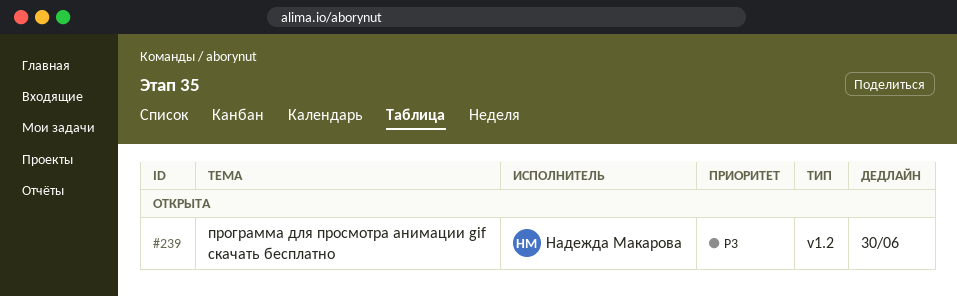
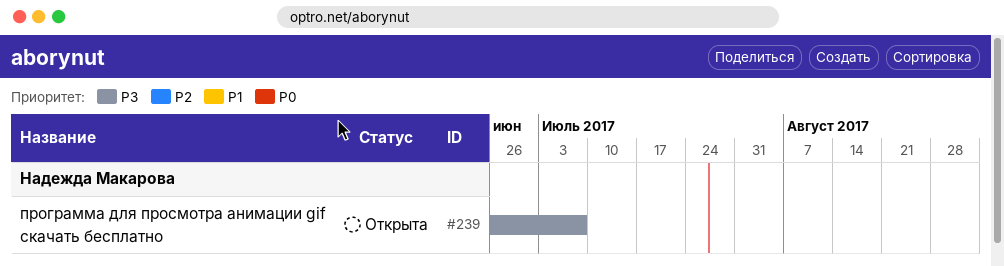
#239, due: Jun 30 -> Jul 7

